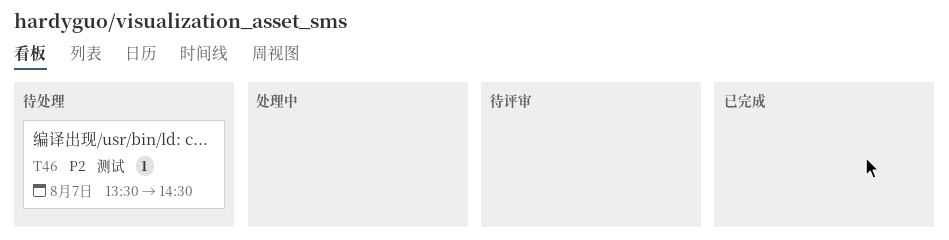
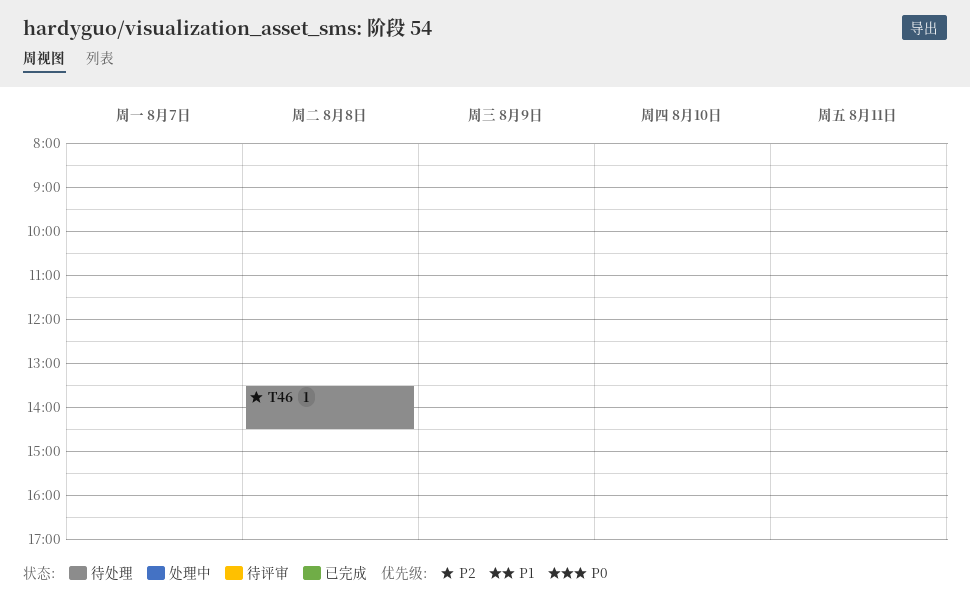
T46, day: Aug 7 -> Aug 8

